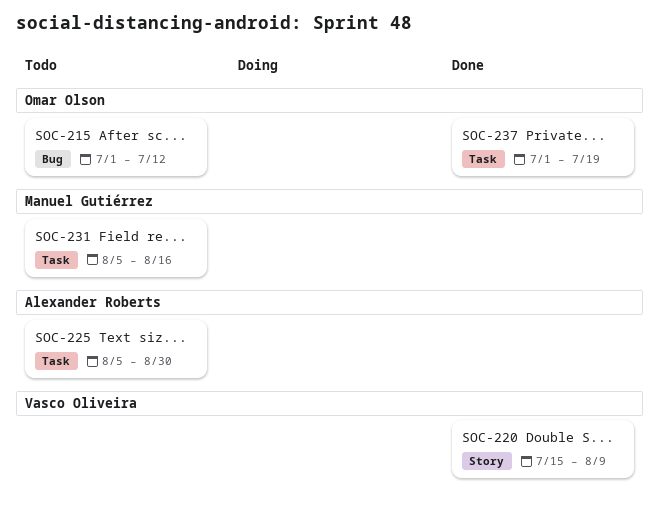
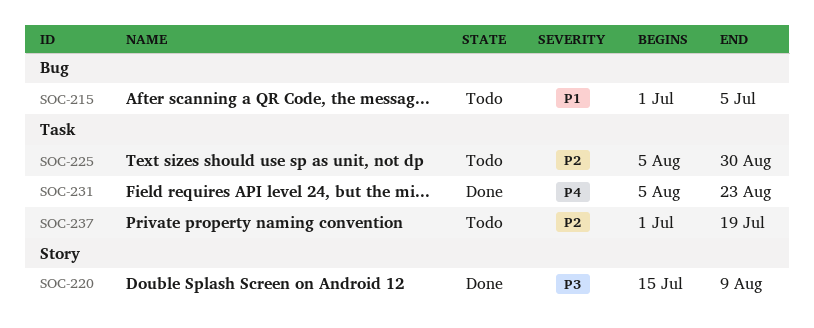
SOC-215, due: Jul 12 -> Jul 5
SOC-231, status: Todo -> Done
SOC-231, due: Aug 16 -> Aug 23
SOC-237, status: Done -> Todo

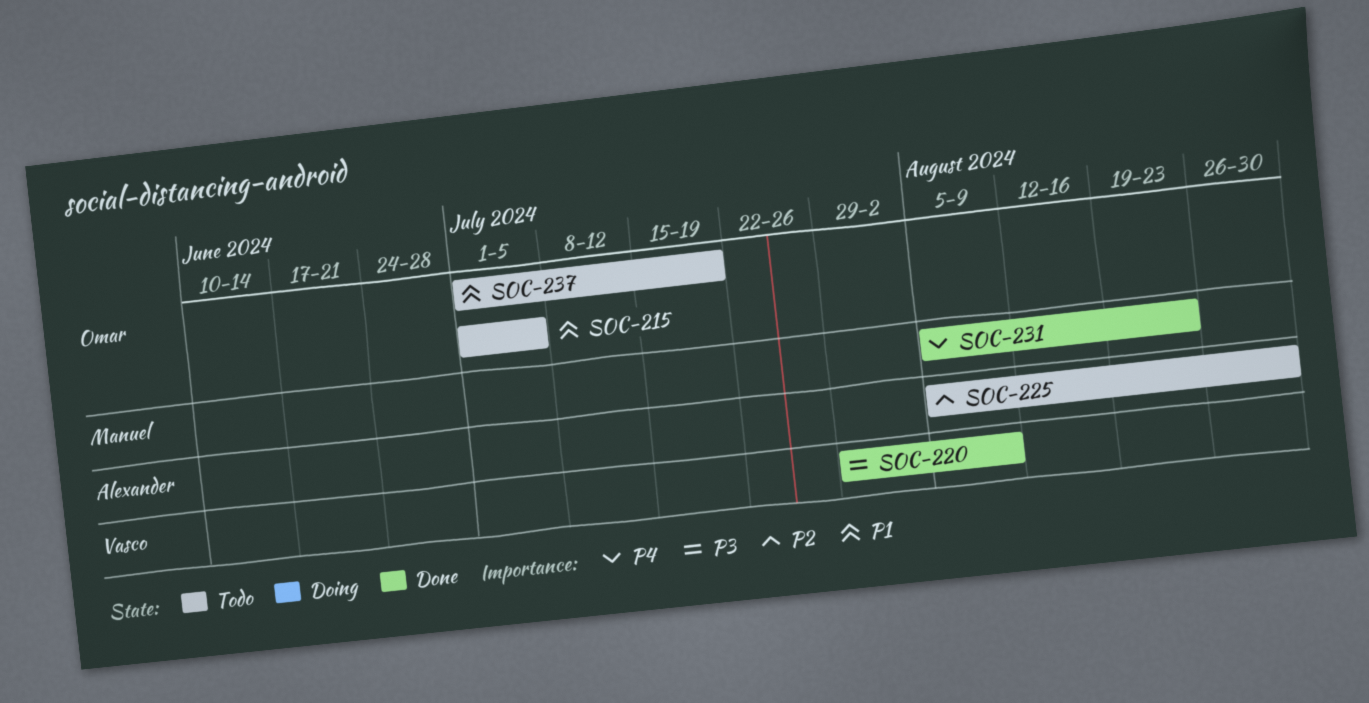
SOC-220, start: Jul 15 -> Jul 29
SOC-237, priority: P2 -> P1

